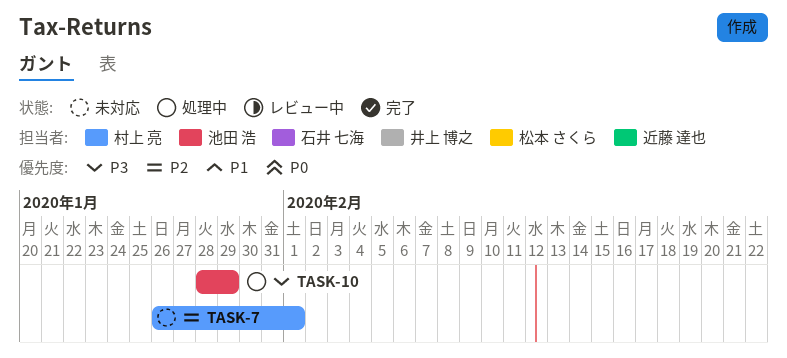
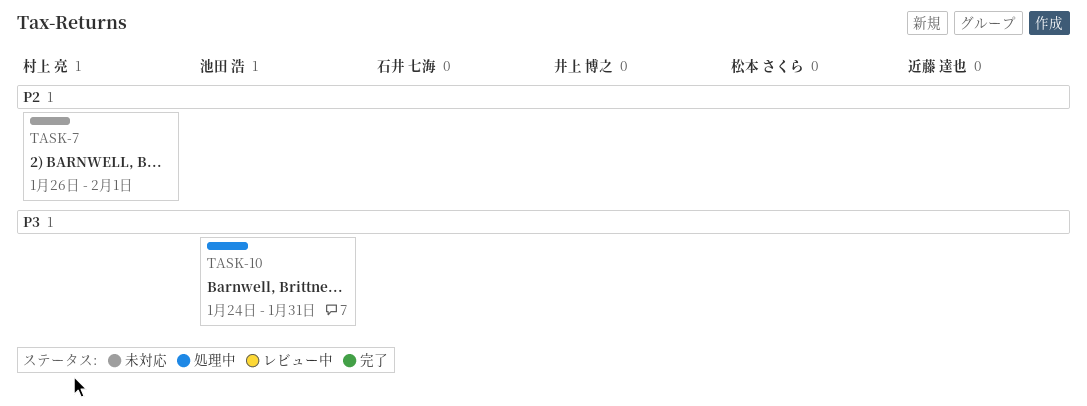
TASK-10, start: Jan 28 -> Jan 24
TASK-10, due: Jan 29 -> Jan 31

